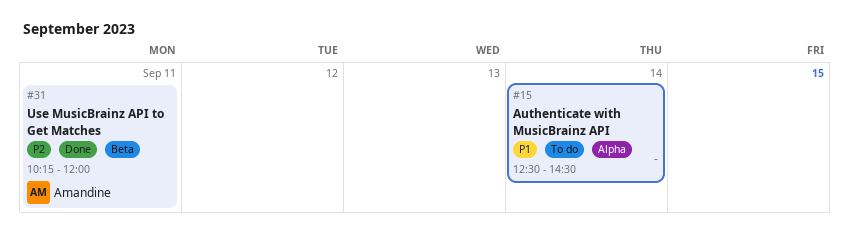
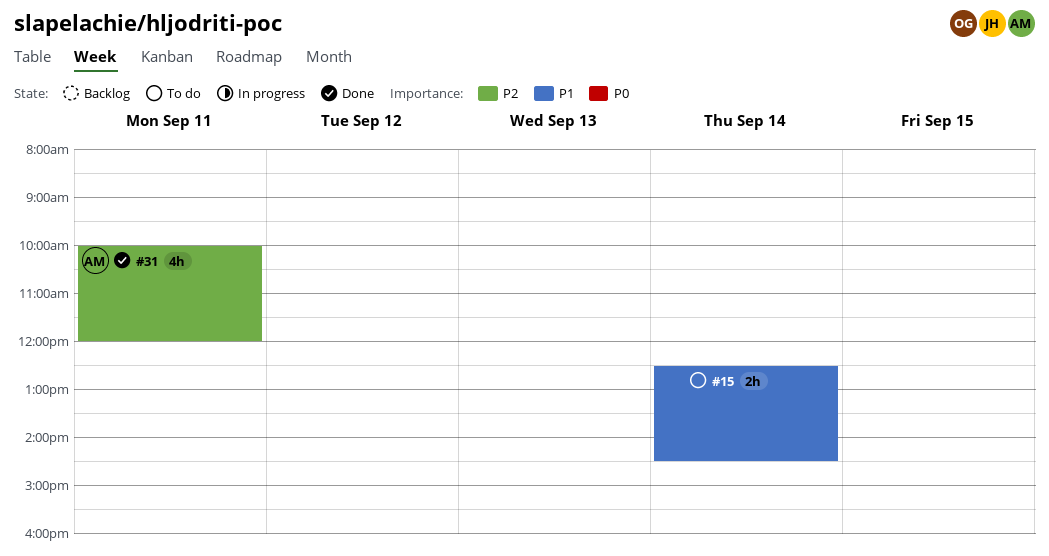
#31, begins: 10:15 -> 10:00

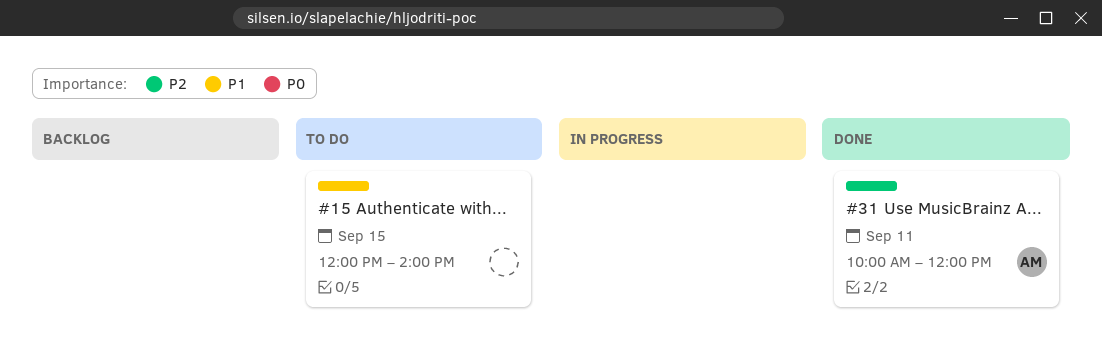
#15, day: Sep 14 -> Sep 15
#15, begins: 12:30 -> 12:00
#15, ends: 14:30 -> 14:00

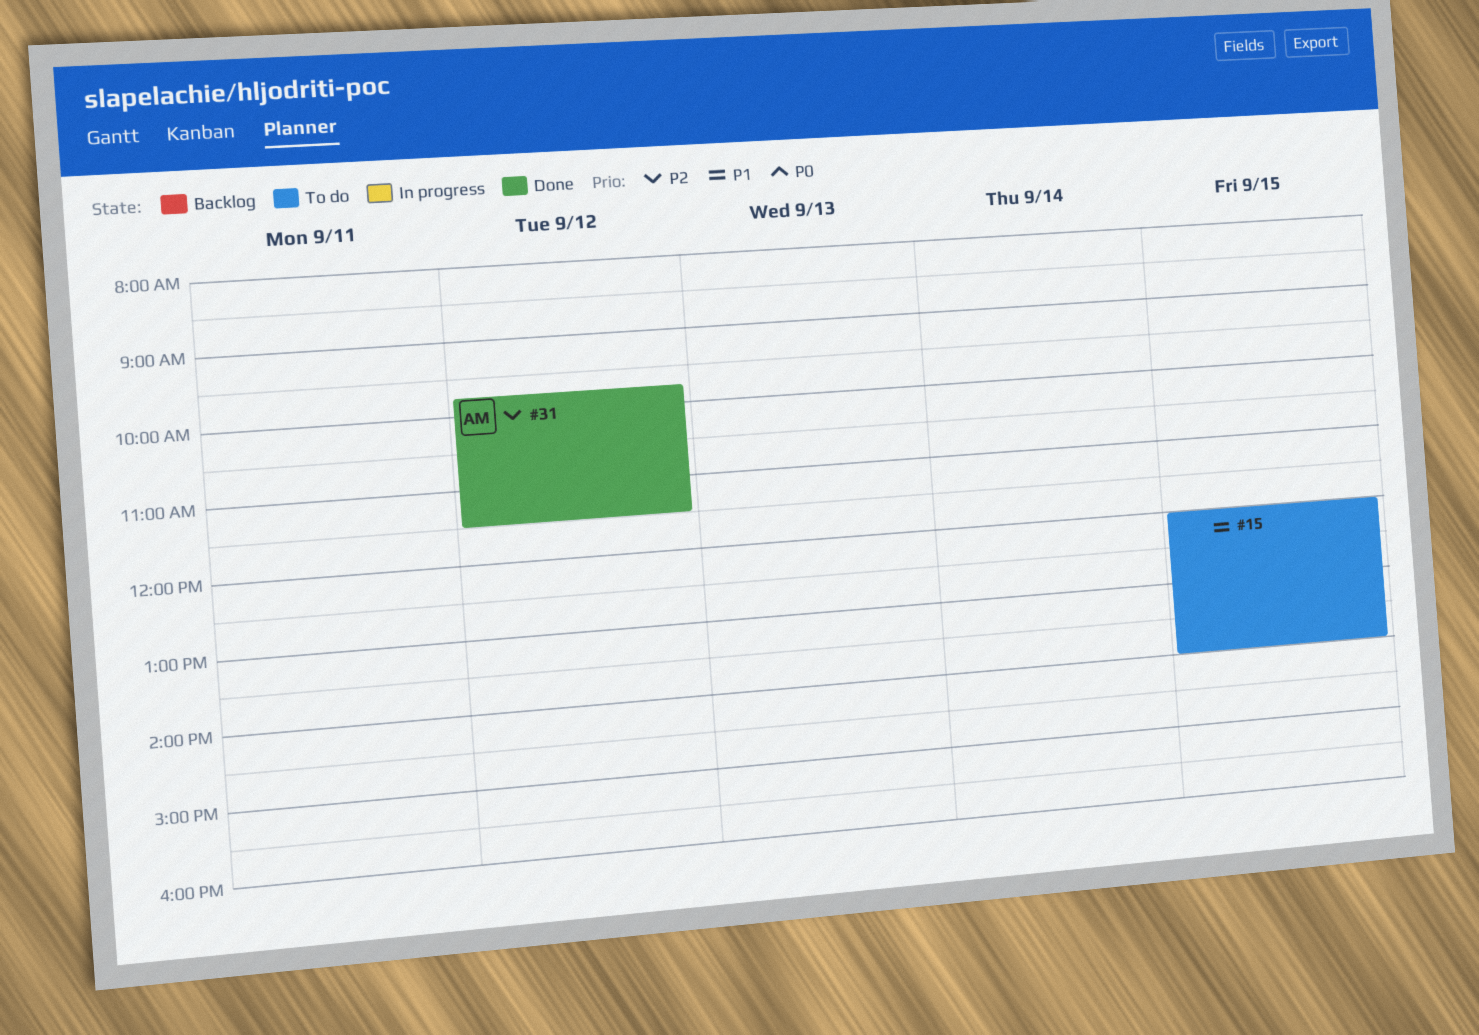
#31, day: Sep 11 -> Sep 12
#31, begins: 10:00 -> 09:45
#31, ends: 12:00 -> 11:30

